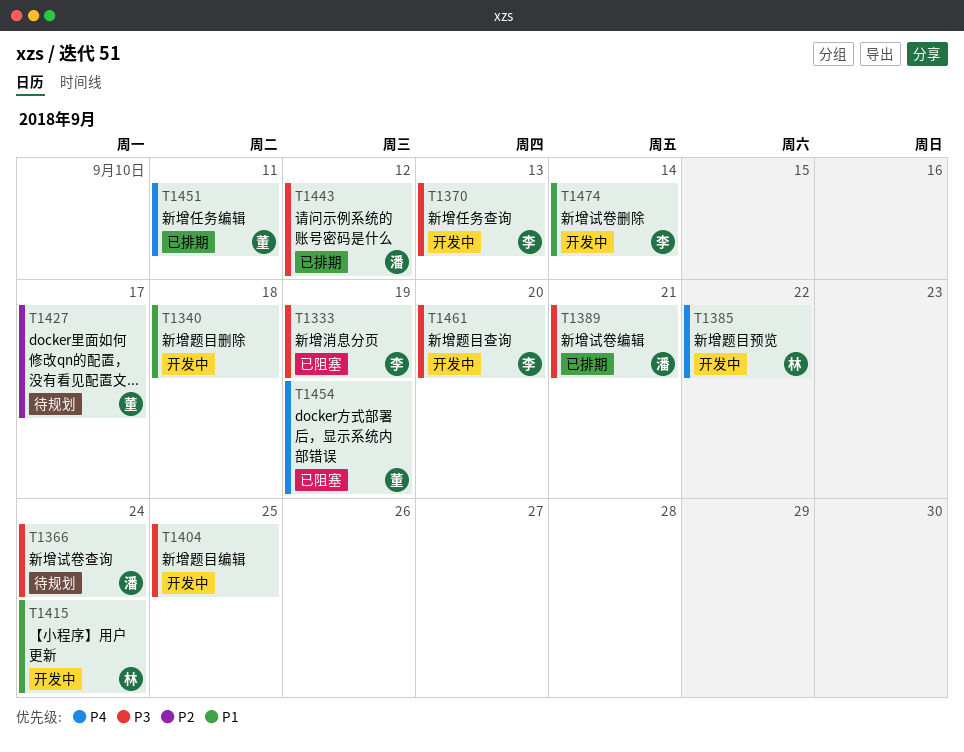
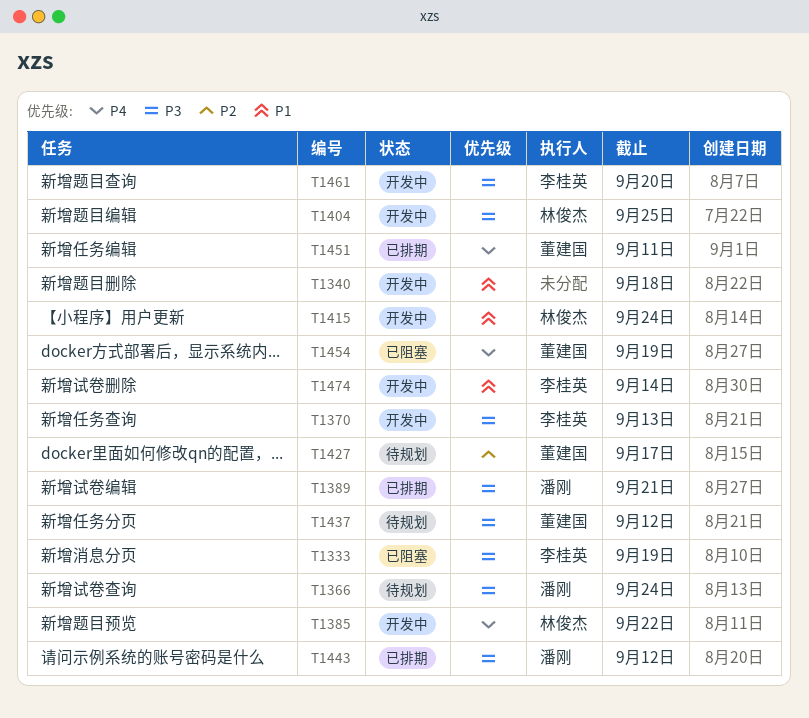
T1404, owner: none -> 林俊杰
T1437: none -> present

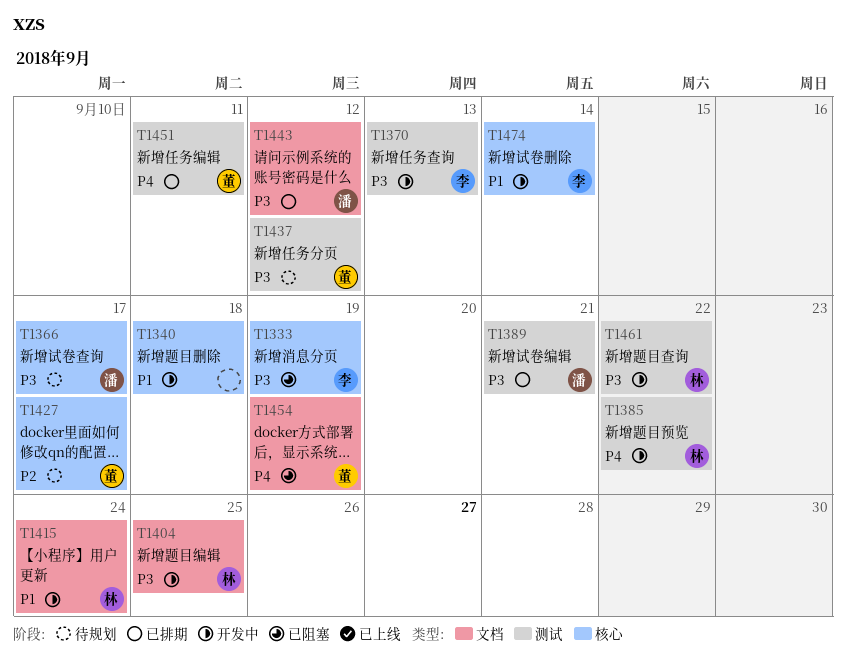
T1366, due: Sep 24 -> Sep 17
T1461, owner: 李桂英 -> 林俊杰
T1461, due: Sep 20 -> Sep 22

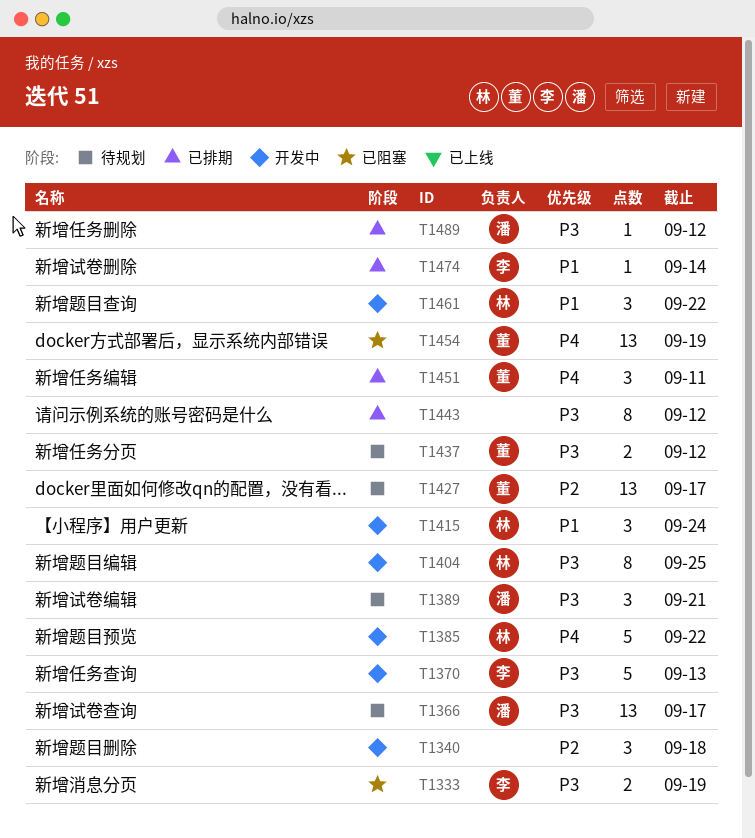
T1340, priority: P1 -> P2
T1389, status: 已排期 -> 待规划
T1443, owner: 潘 -> none
T1461, priority: P3 -> P1
T1474, status: 开发中 -> 已排期
T1489: none -> present

